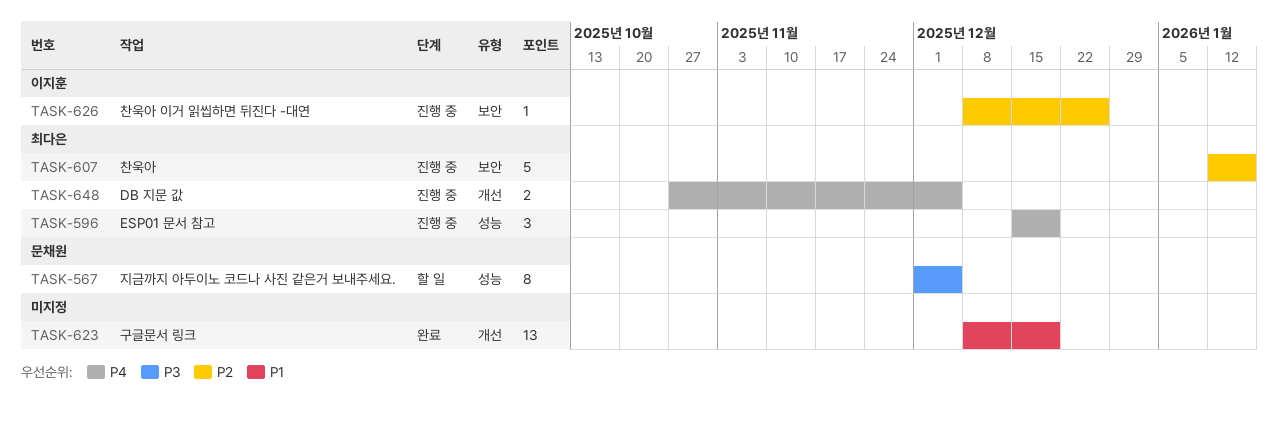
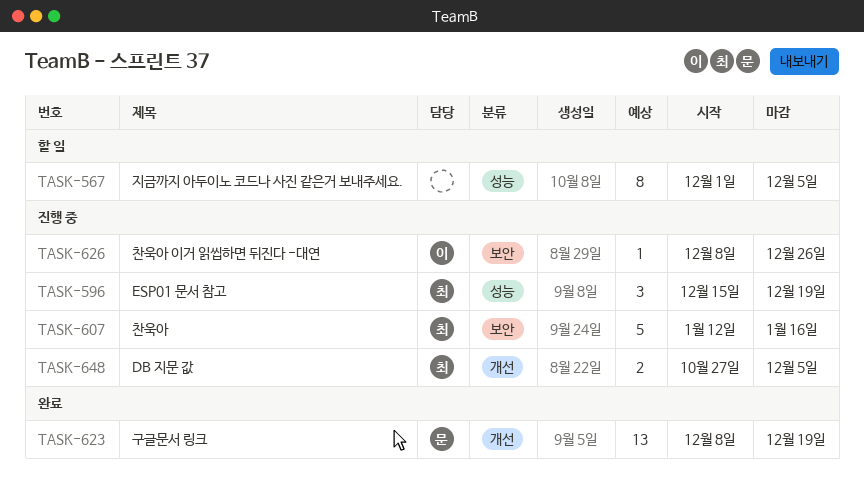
TASK-567, owner: 문채원 -> none
TASK-623, owner: none -> 문채원

